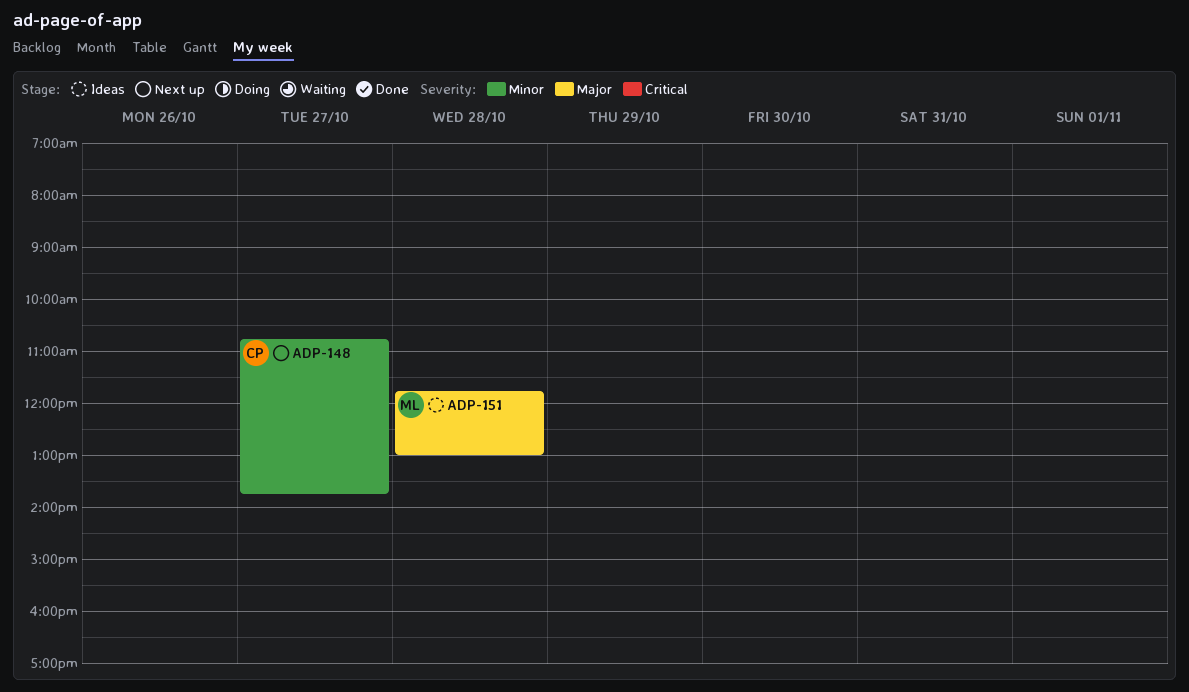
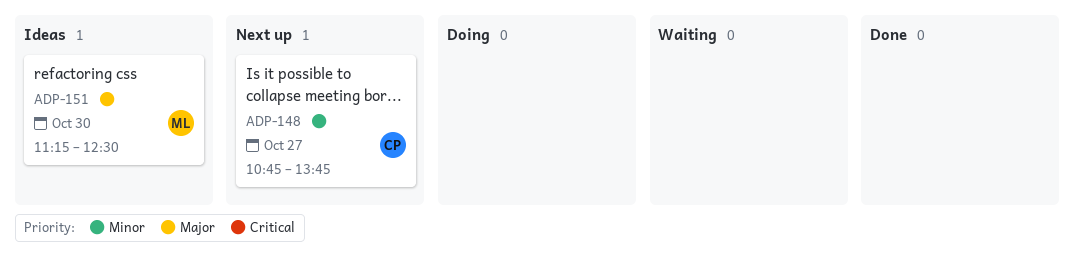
ADP-151, day: Oct 28 -> Oct 30
ADP-151, begins: 11:45 -> 11:15
ADP-151, ends: 13:00 -> 12:30

